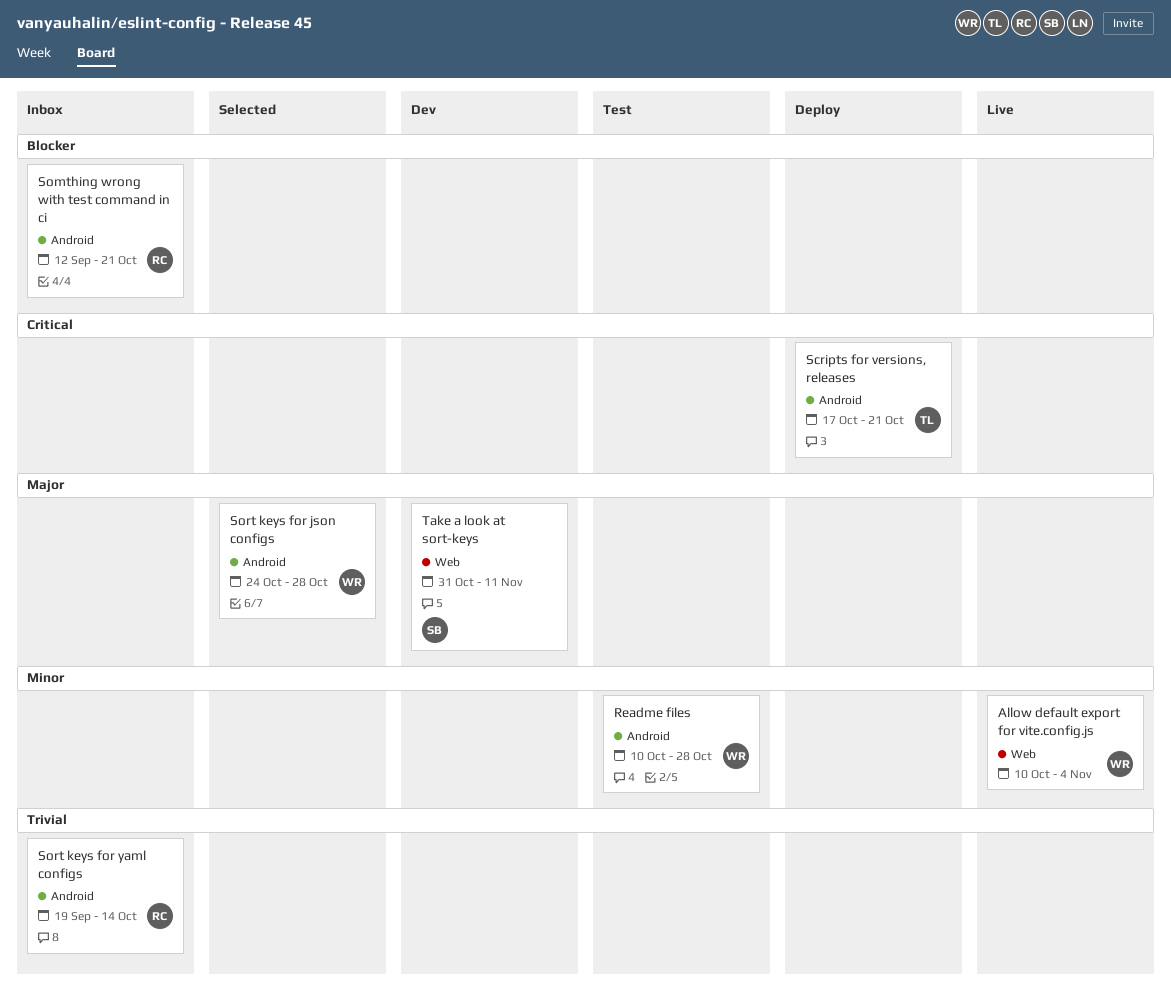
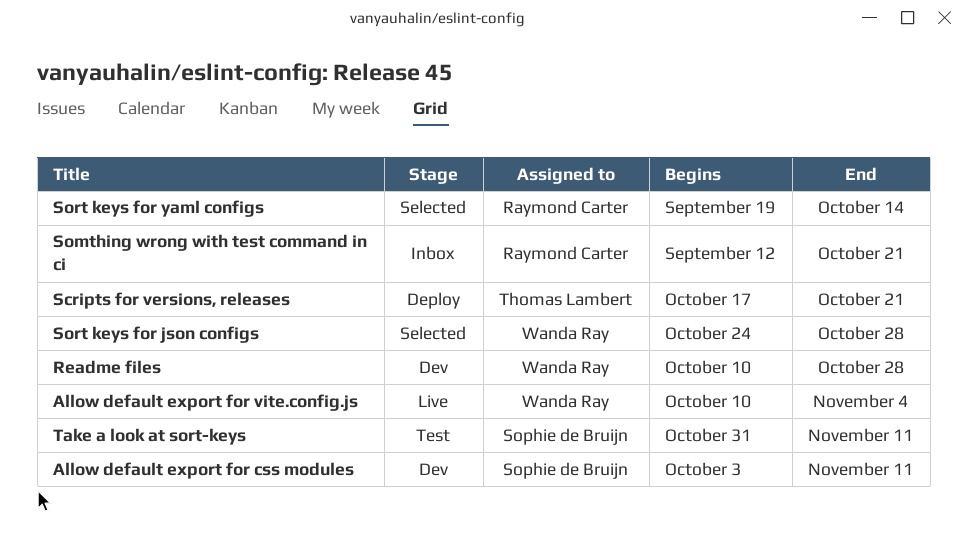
Allow default export for css modules: none -> present
Readme files, status: Test -> Dev
Sort keys for yaml configs, status: Inbox -> Selected
Take a look at sort-keys, status: Dev -> Test

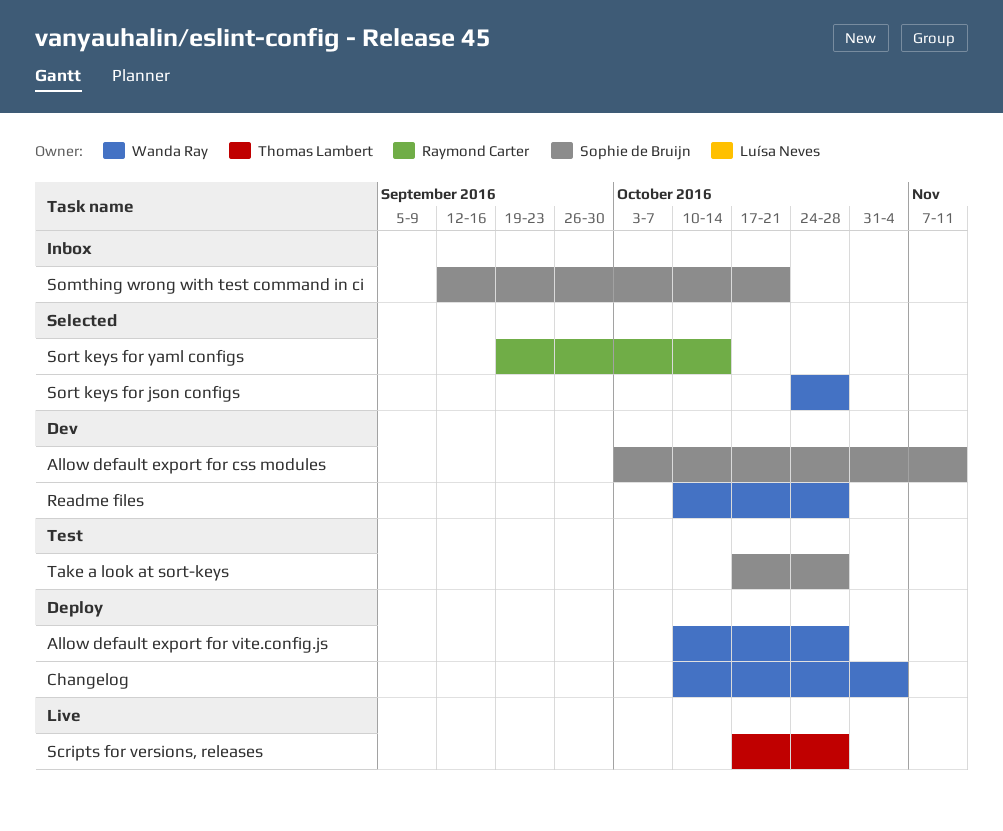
Allow default export for vite.config.js, status: Live -> Deploy
Allow default export for vite.config.js, due: Nov 4 -> Oct 28
Changelog: none -> present
Scripts for versions, releases, status: Deploy -> Live
Scripts for versions, releases, due: Oct 21 -> Oct 28
Somthing wrong with test command in ci, owner: Raymond Carter -> Sophie de Bruijn
Take a look at sort-keys, start: Oct 31 -> Oct 17
Take a look at sort-keys, due: Nov 11 -> Oct 28

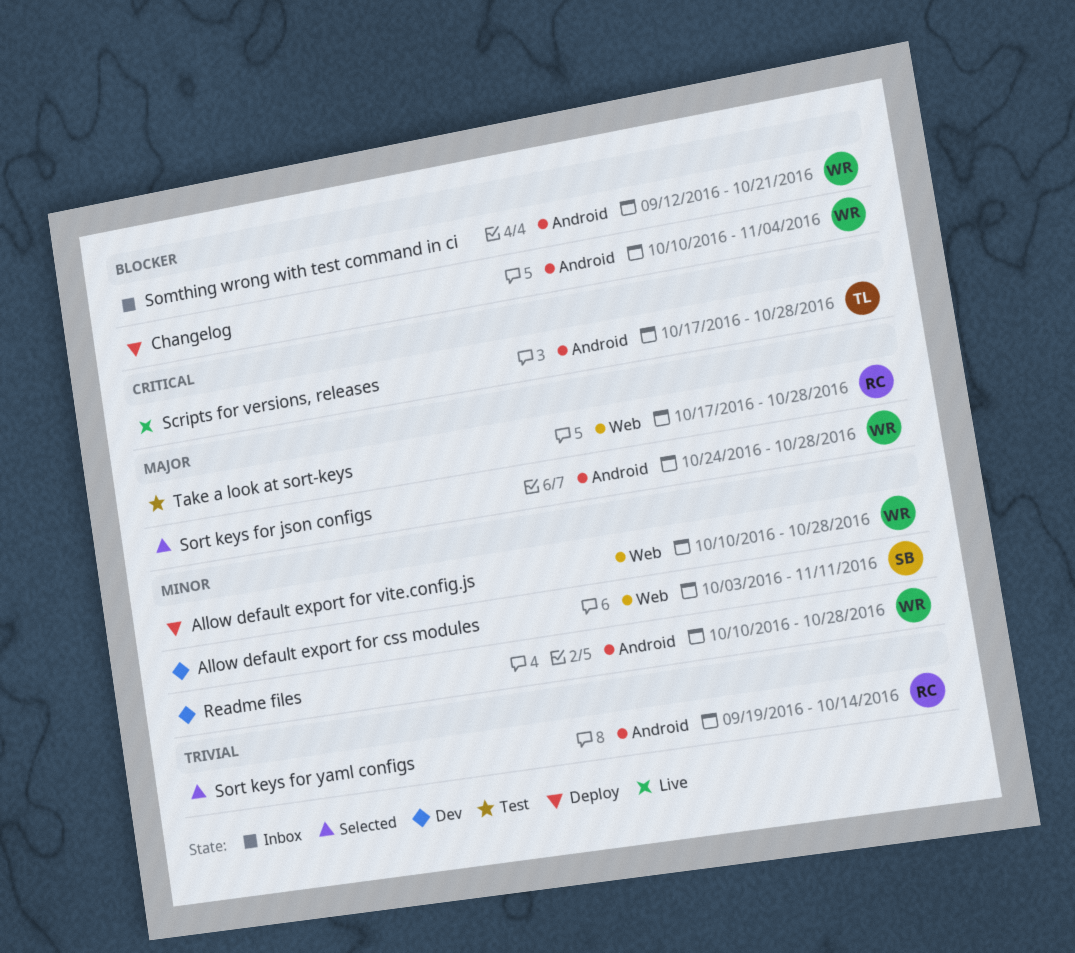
Somthing wrong with test command in ci, owner: Sophie de Bruijn -> Wanda Ray
Take a look at sort-keys, owner: Sophie de Bruijn -> Raymond Carter

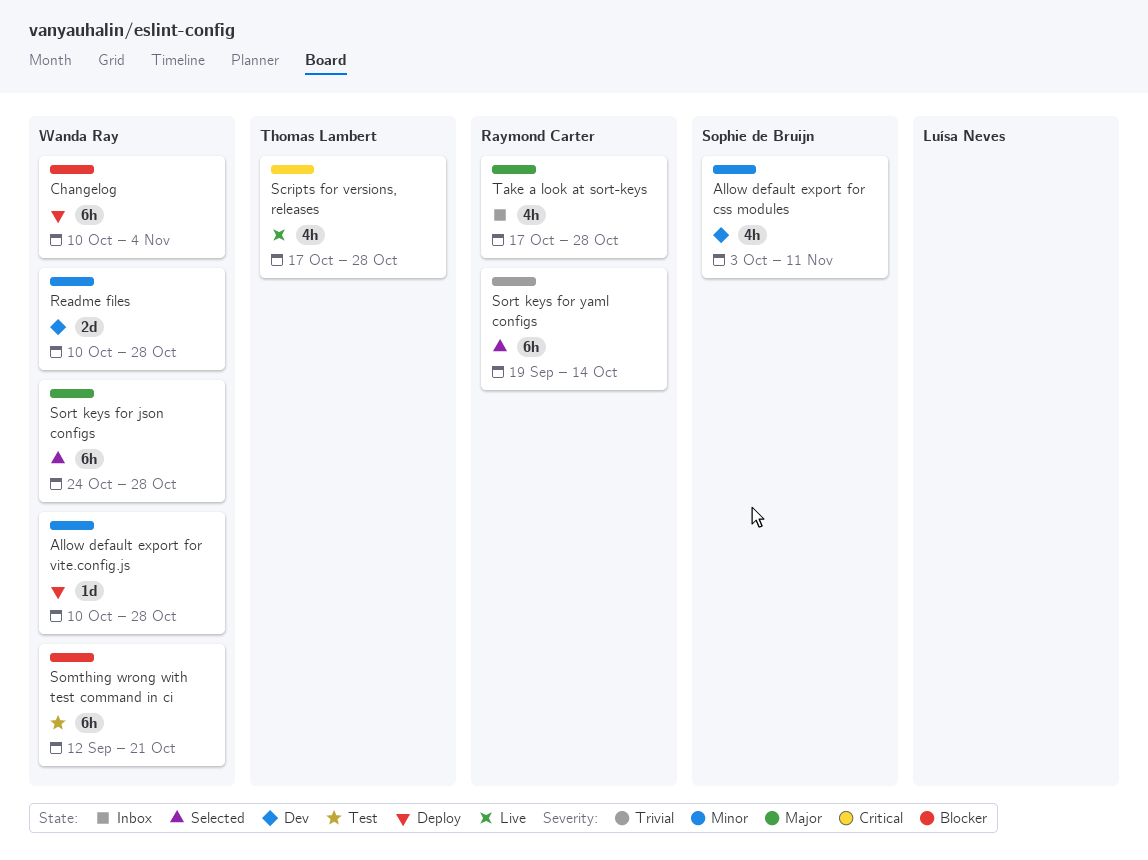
Somthing wrong with test command in ci, status: Inbox -> Test
Take a look at sort-keys, status: Test -> Inbox

